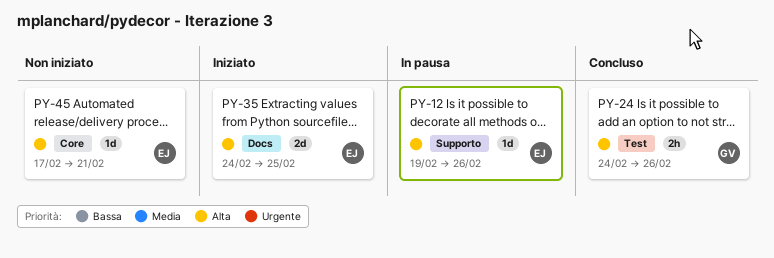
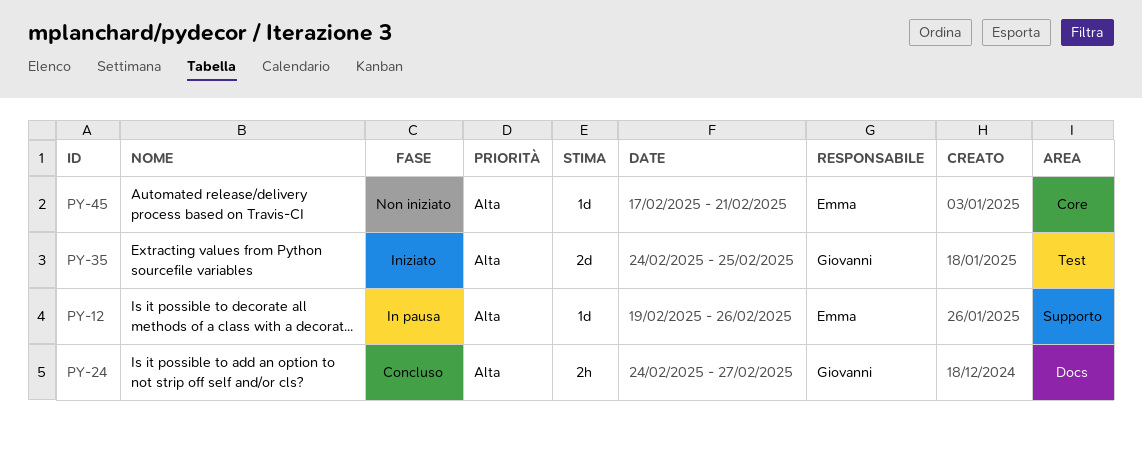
PY-24, label: Test -> Docs
PY-24, due: Feb 26 -> Feb 27
PY-35, owner: Emma -> Giovanni
PY-35, label: Docs -> Test

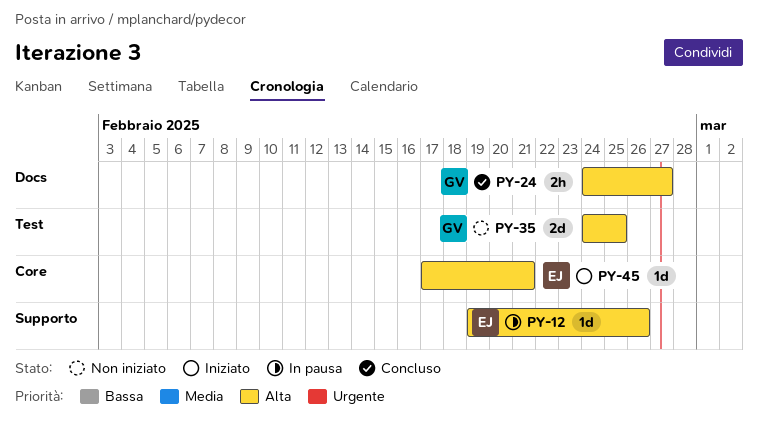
PY-35, status: Iniziato -> Non iniziato
PY-45, status: Non iniziato -> Iniziato

